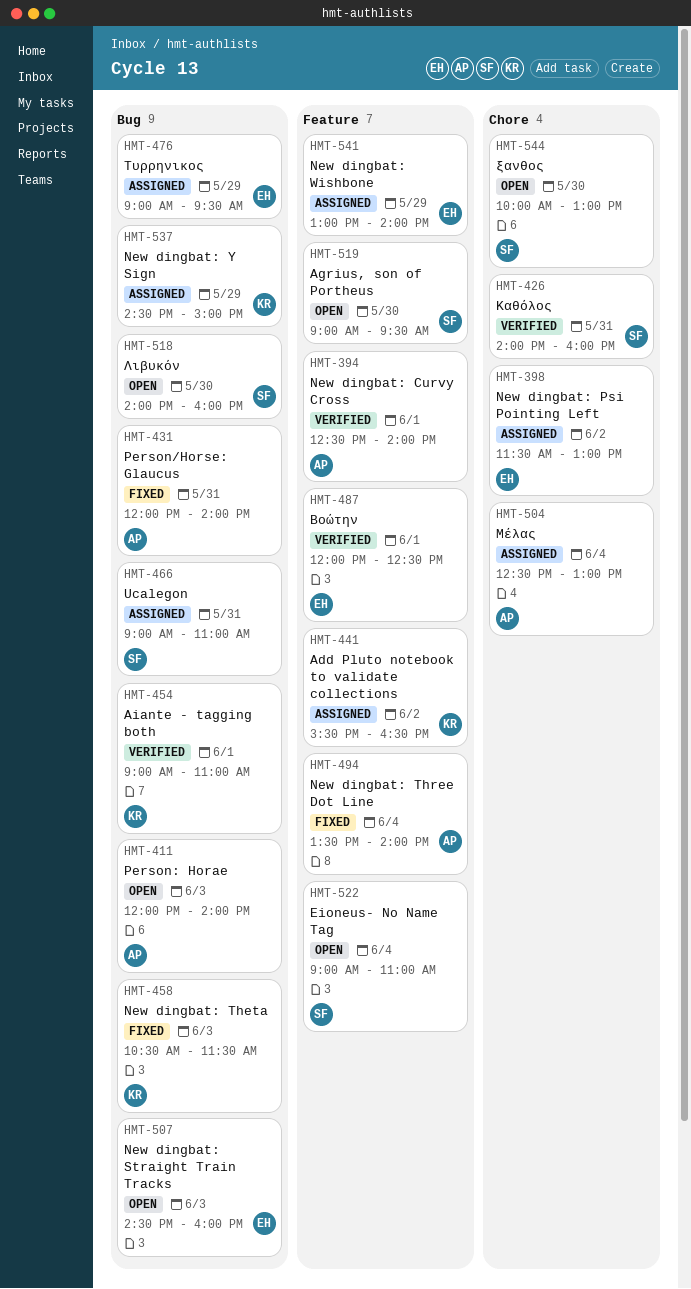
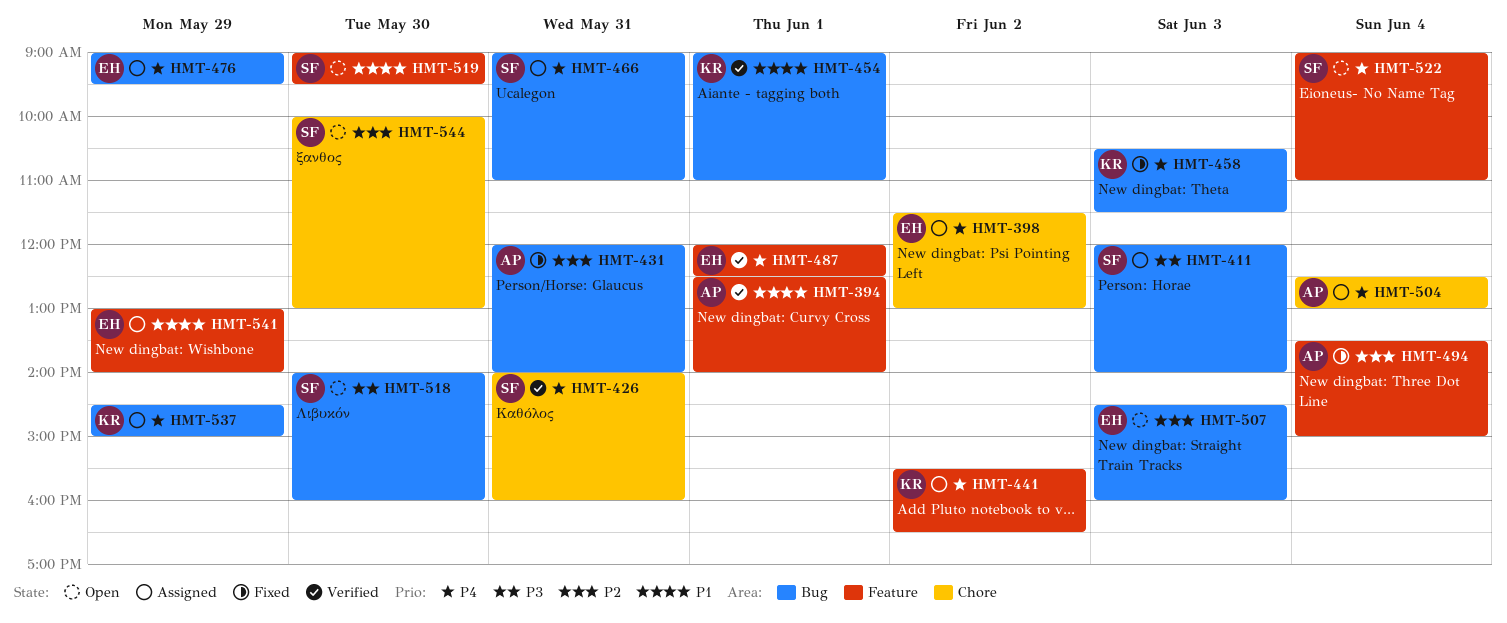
HMT-411, status: Open -> Assigned
HMT-411, owner: AP -> SF
HMT-494, ends: 14:00 -> 15:00

